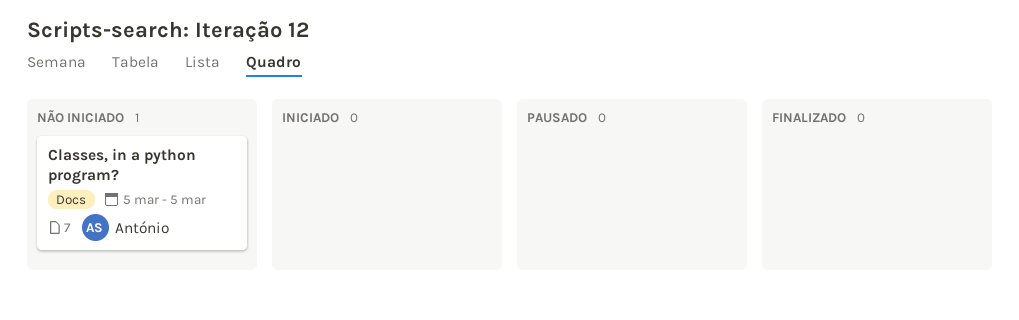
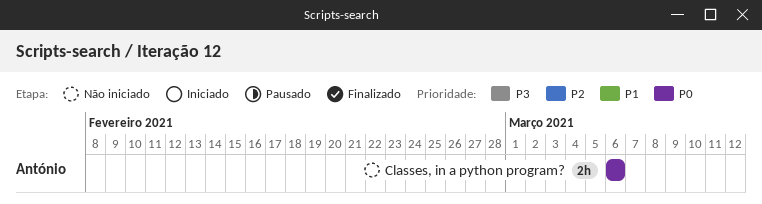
Classes, in a python program?, start: Mar 5 -> Mar 6
Classes, in a python program?, due: Mar 5 -> Mar 6

